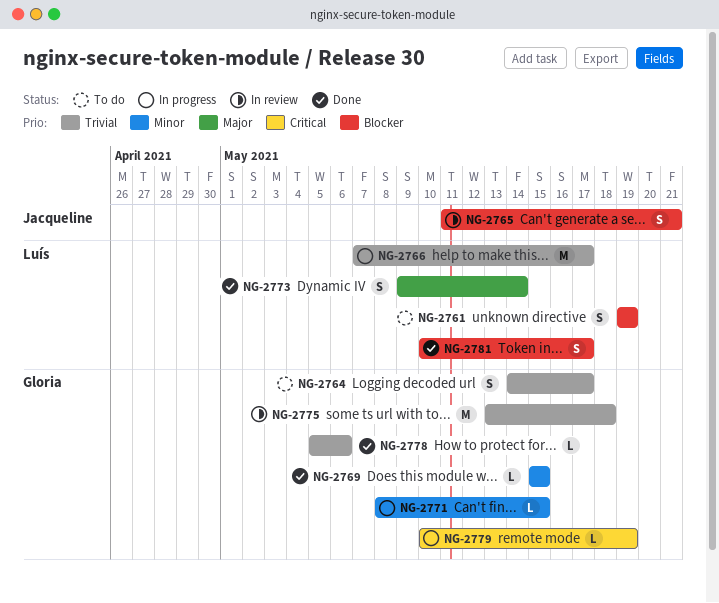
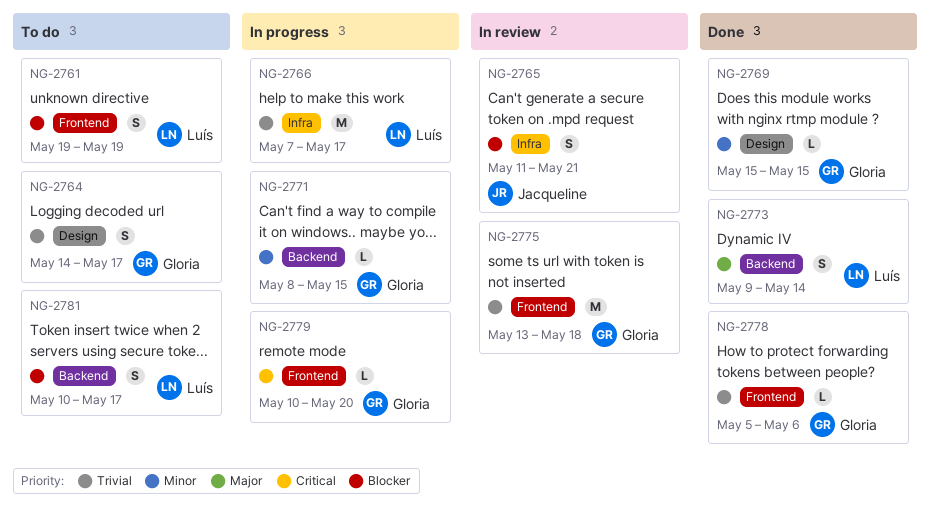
NG-2779, due: May 19 -> May 20
NG-2781, status: Done -> To do

